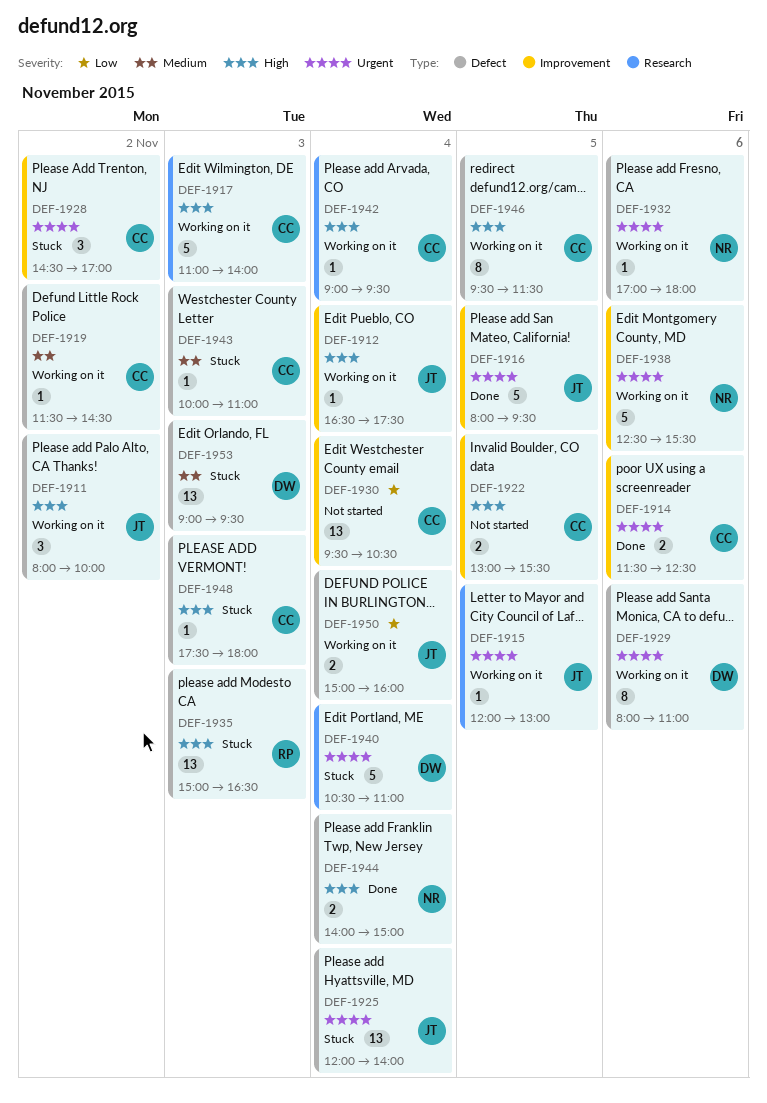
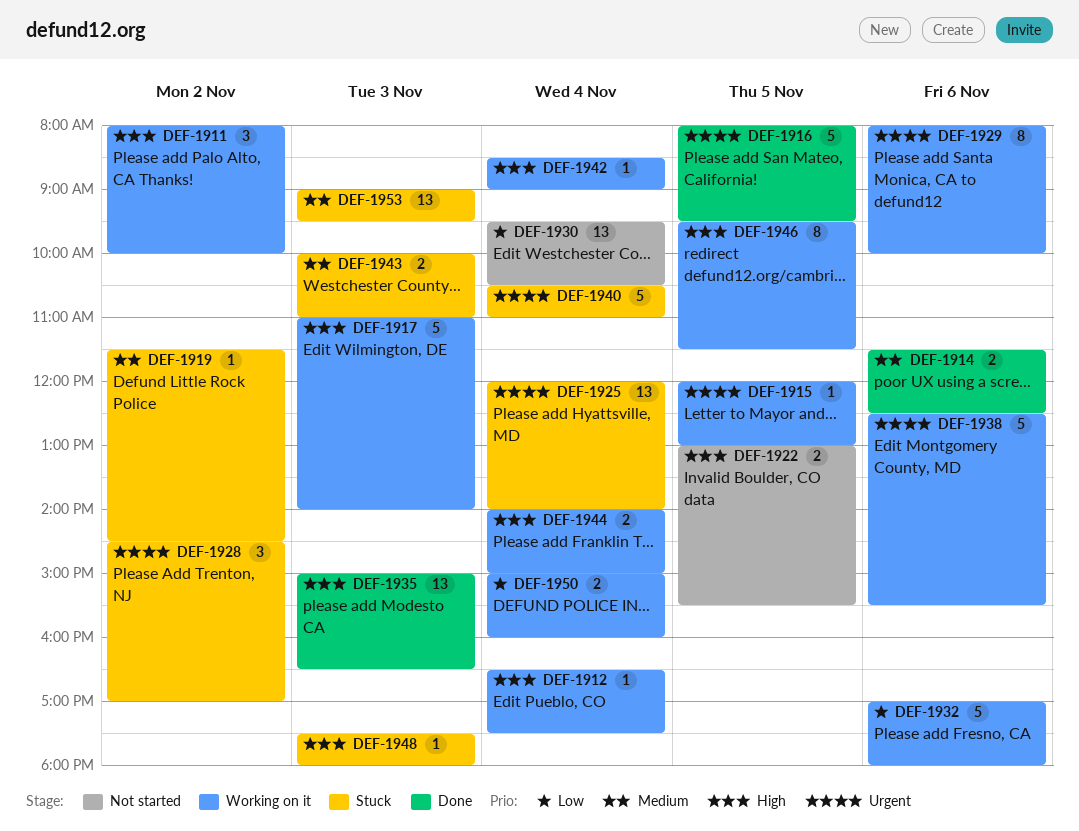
DEF-1914, priority: Urgent -> Medium
DEF-1919, status: Working on it -> Stuck
DEF-1929, ends: 11:00 -> 10:00
DEF-1932, priority: Urgent -> Low
DEF-1932, estimate: 1 -> 5
DEF-1935, status: Stuck -> Done
DEF-1942, begins: 09:00 -> 08:30
DEF-1942, ends: 09:30 -> 09:00
DEF-1943, estimate: 1 -> 2
DEF-1944, status: Done -> Working on it

